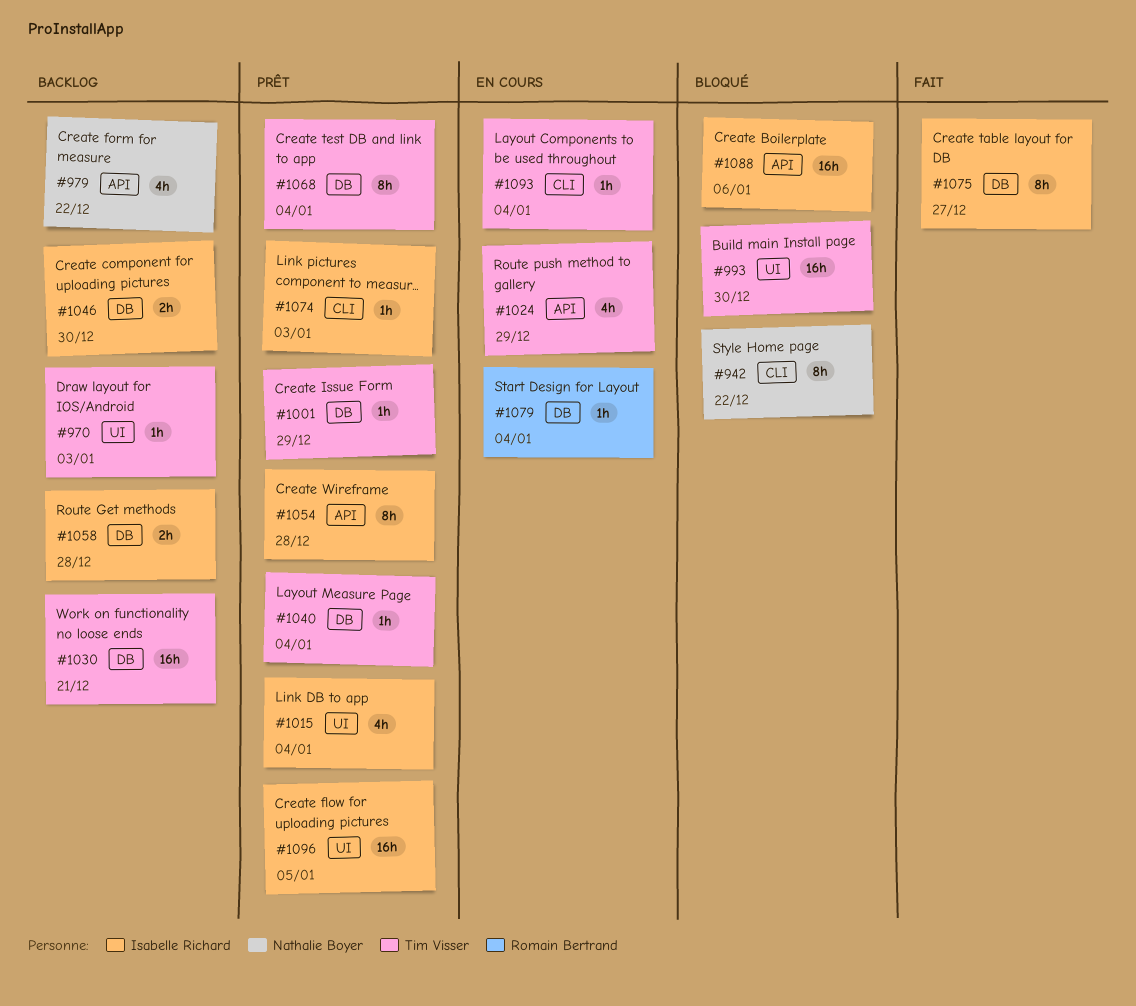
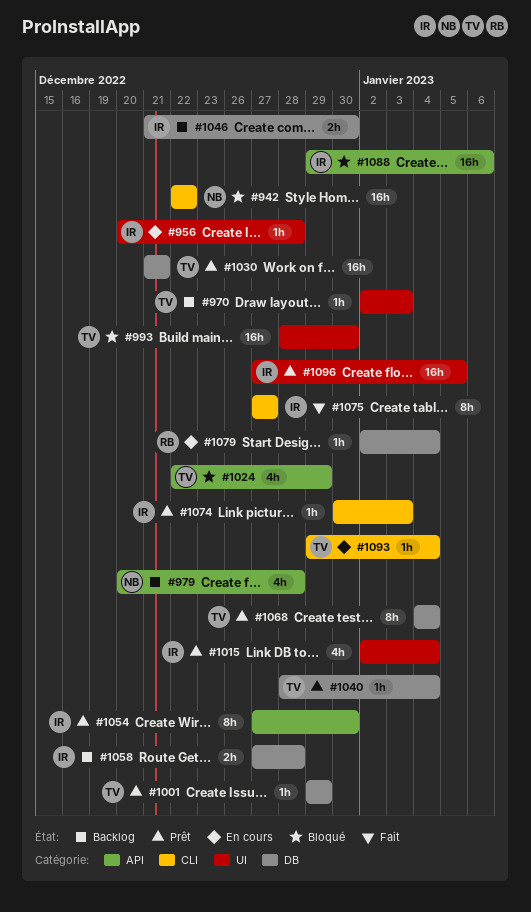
#942, estimate: 8h -> 16h
#956: none -> present
#979, due: Dec 22 -> Dec 28
#1024, status: En cours -> Bloqué
#1030, status: Backlog -> Prêt
#1054, due: Dec 28 -> Dec 30
#1075, label: DB -> CLI

